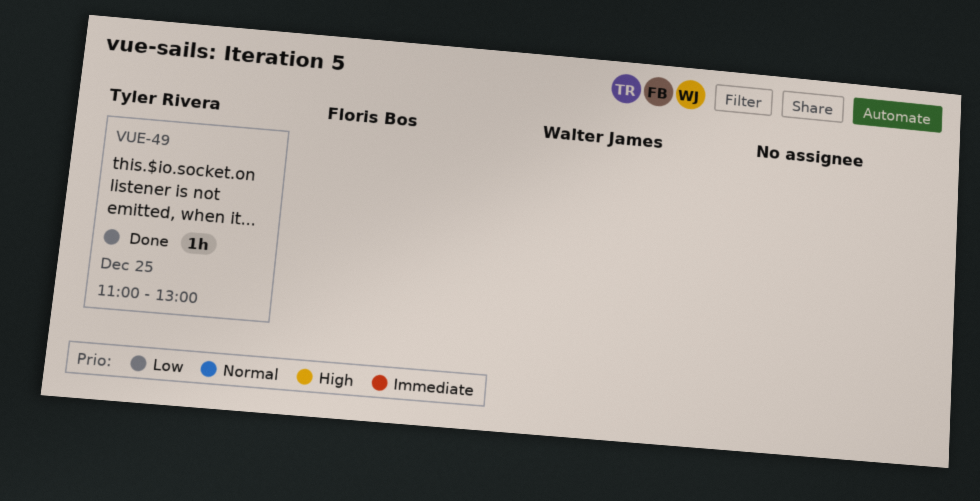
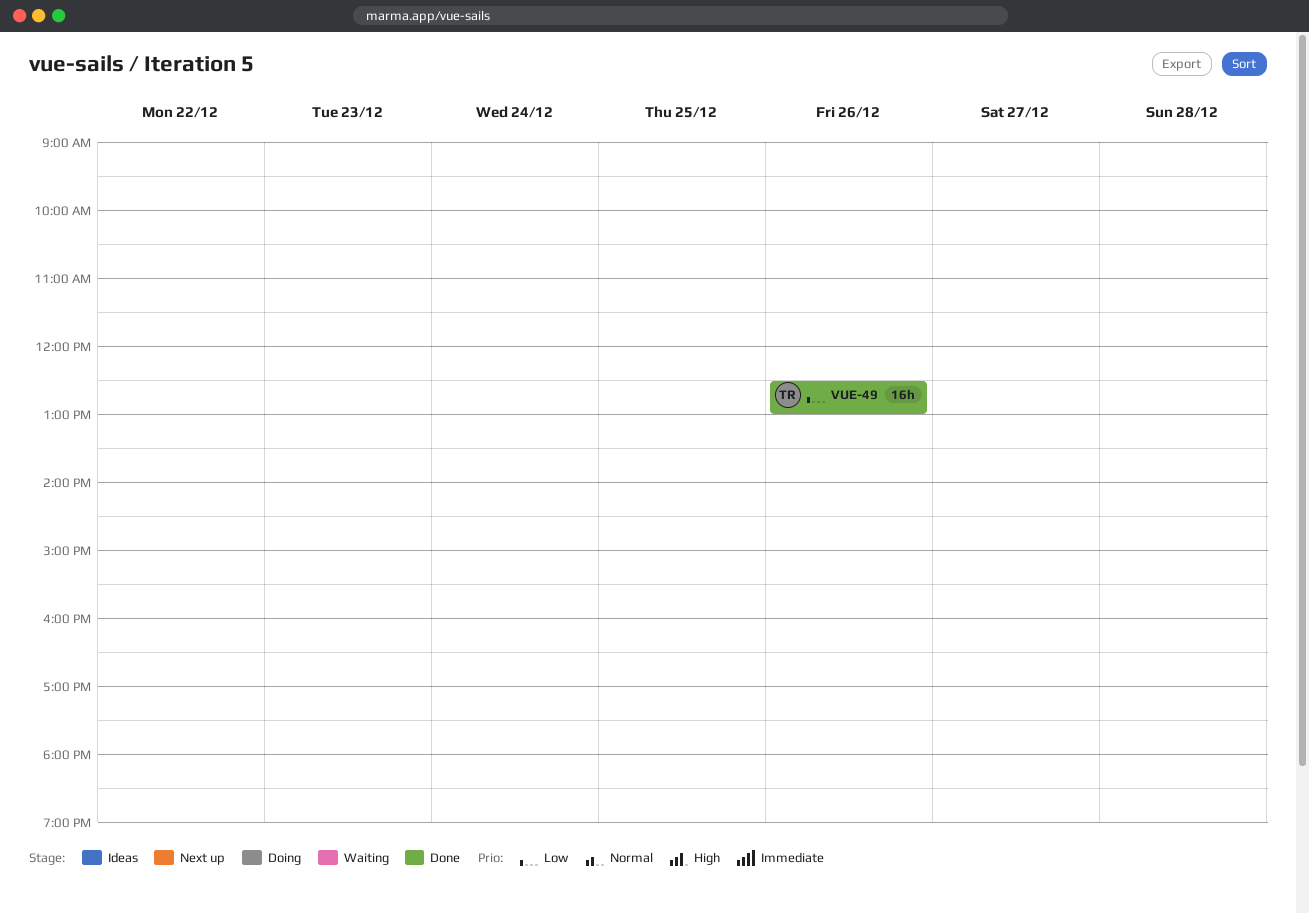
VUE-49, estimate: 1h -> 16h
VUE-49, day: Dec 25 -> Dec 26
VUE-49, begins: 11:00 -> 12:30

